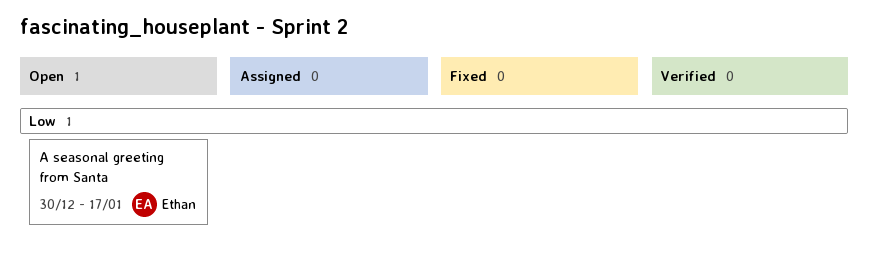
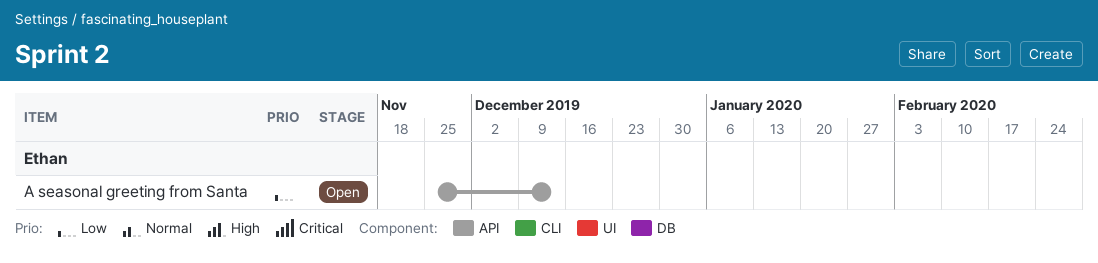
A seasonal greeting from Santa, start: Dec 30 -> Nov 25
A seasonal greeting from Santa, due: Jan 17 -> Dec 13

